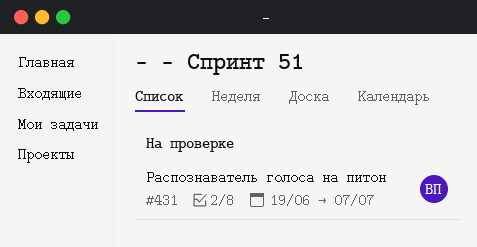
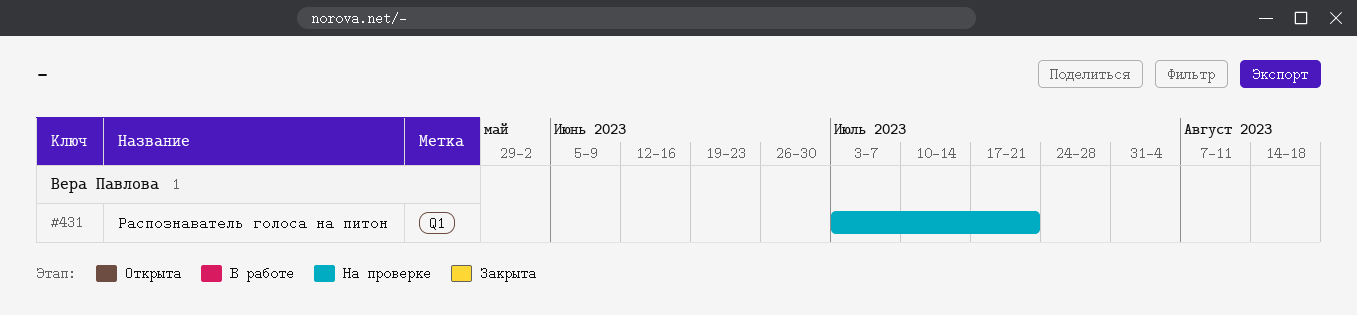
#431, start: Jun 19 -> Jul 3
#431, due: Jul 7 -> Jul 21

